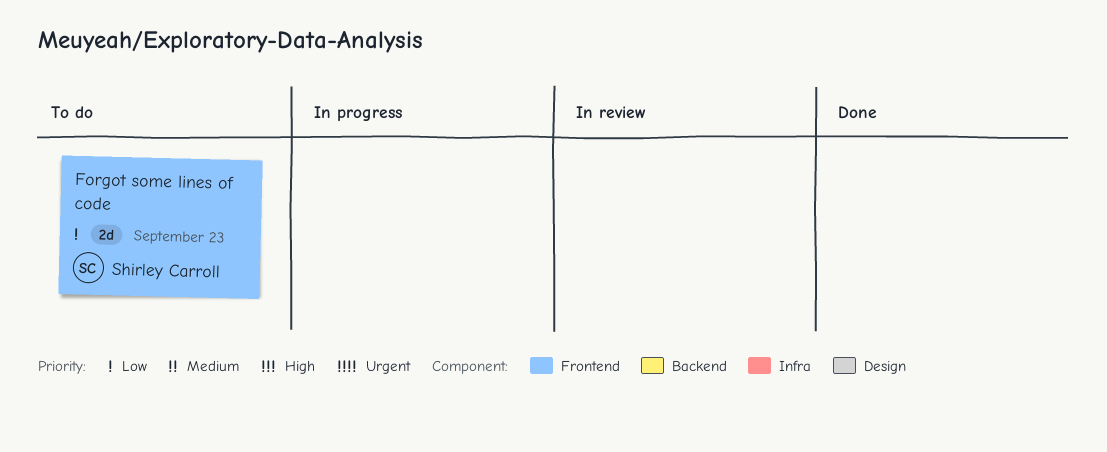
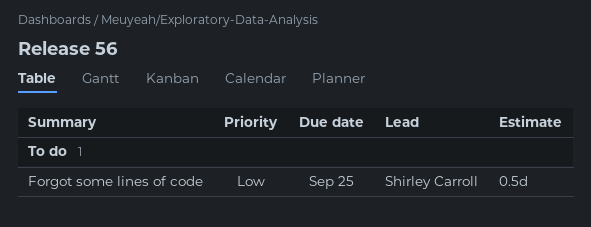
Forgot some lines of code, estimate: 2d -> 0.5d
Forgot some lines of code, due: Sep 23 -> Sep 25

